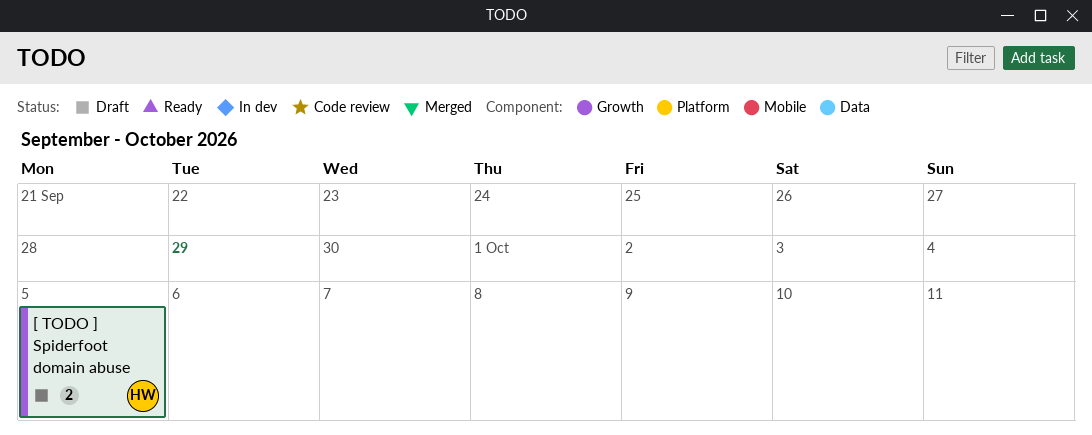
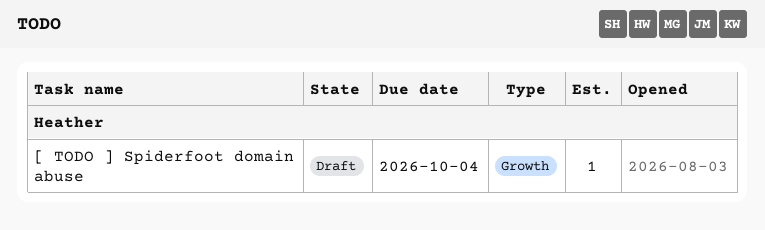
[ TODO ] Spiderfoot domain abuse, estimate: 2 -> 1
[ TODO ] Spiderfoot domain abuse, due: Oct 5 -> Oct 4

